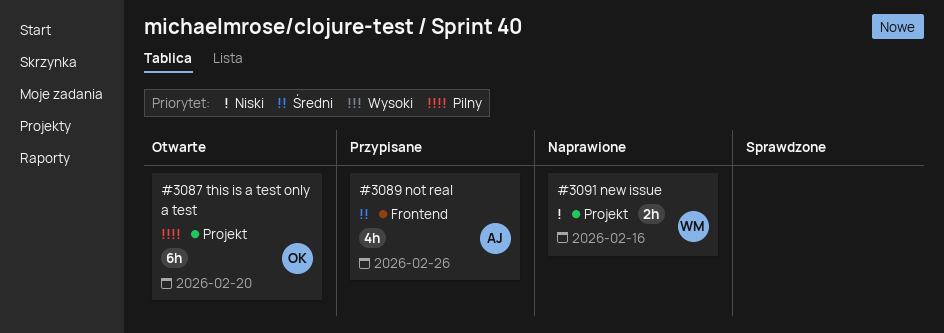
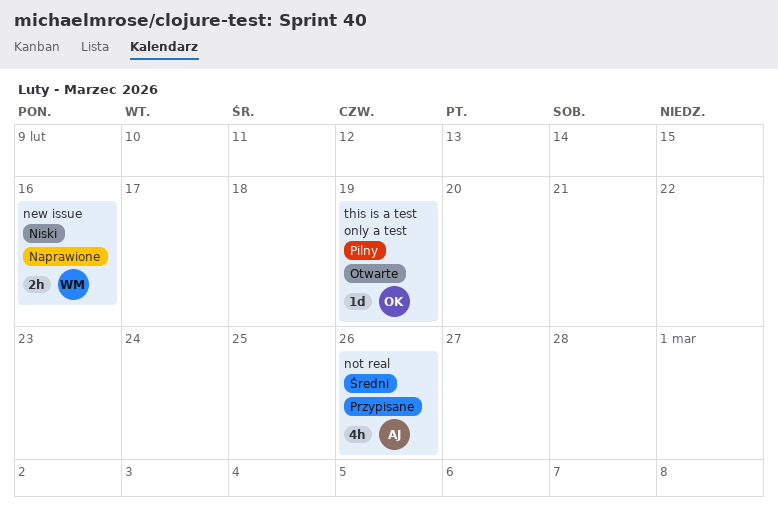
this is a test only a test, estimate: 6h -> 1d
this is a test only a test, due: Feb 20 -> Feb 19

